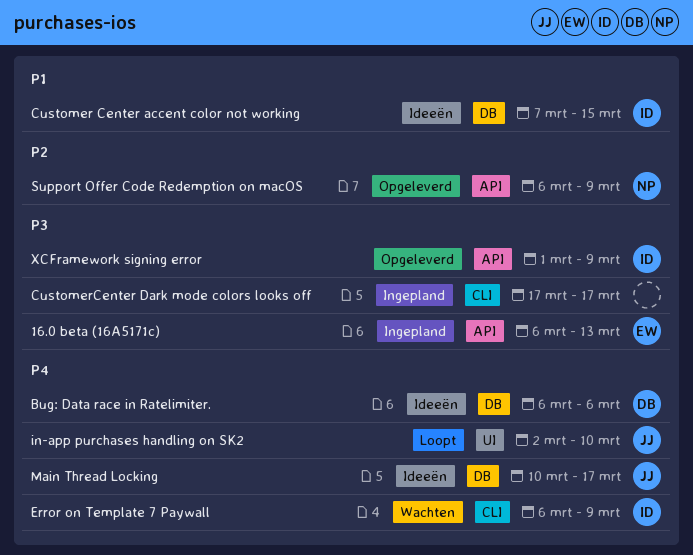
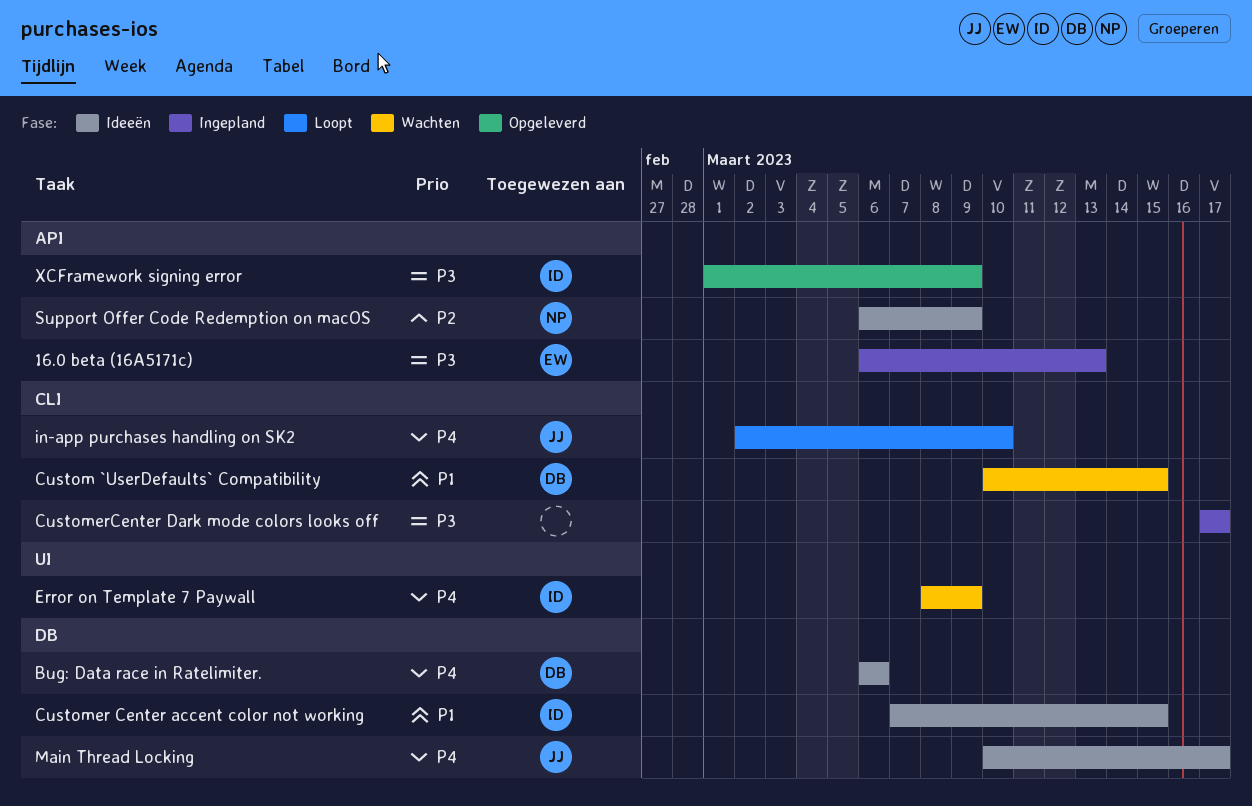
Custom `UserDefaults` Compatibility: none -> present
Error on Template 7 Paywall, label: CLI -> UI
Error on Template 7 Paywall, start: Mar 6 -> Mar 8
in-app purchases handling on SK2, label: UI -> CLI
Support Offer Code Redemption on macOS, status: Opgeleverd -> Ideeën

